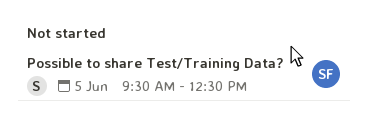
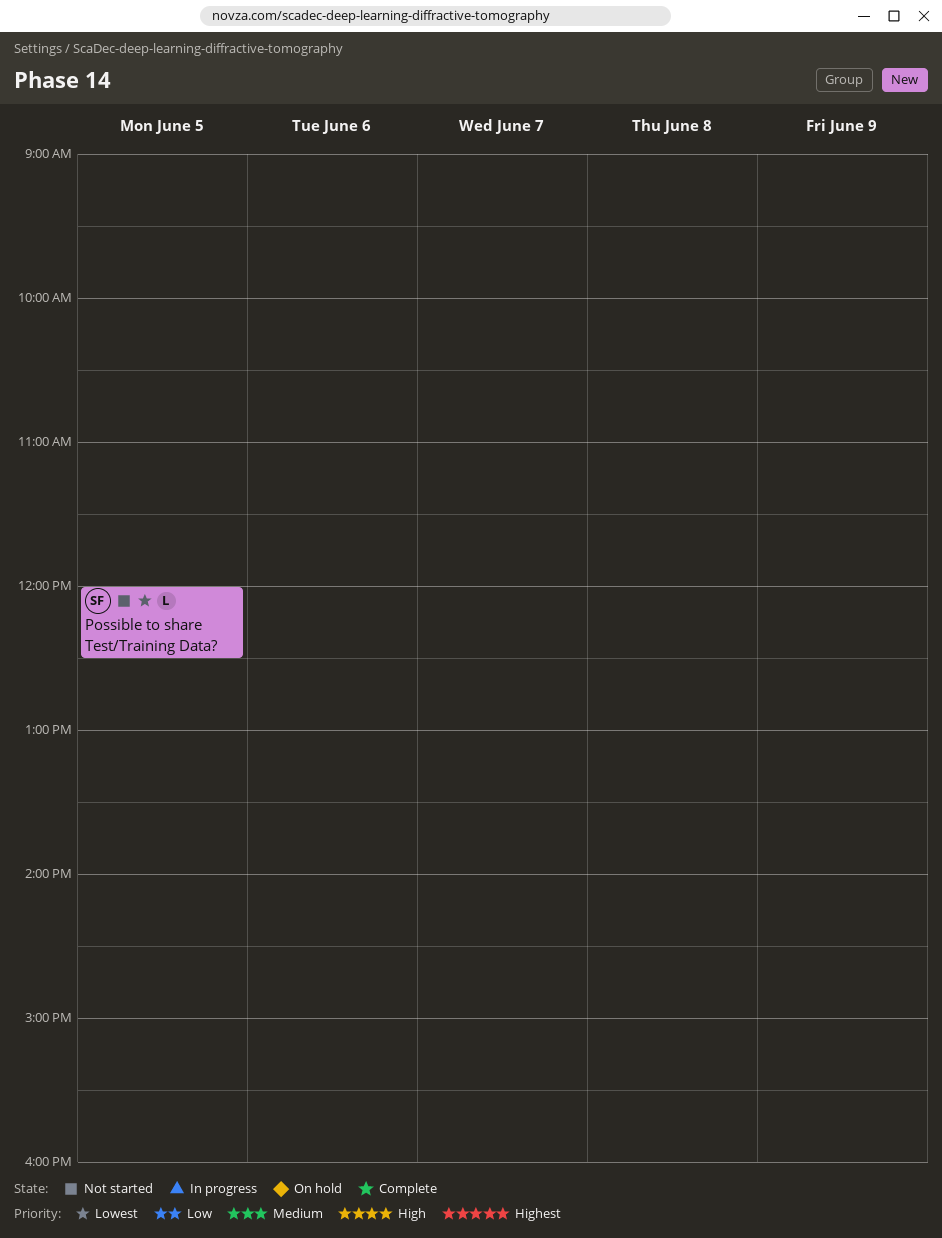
Possible to share Test/Training Data?, estimate: S -> L
Possible to share Test/Training Data?, begins: 09:30 -> 12:00

